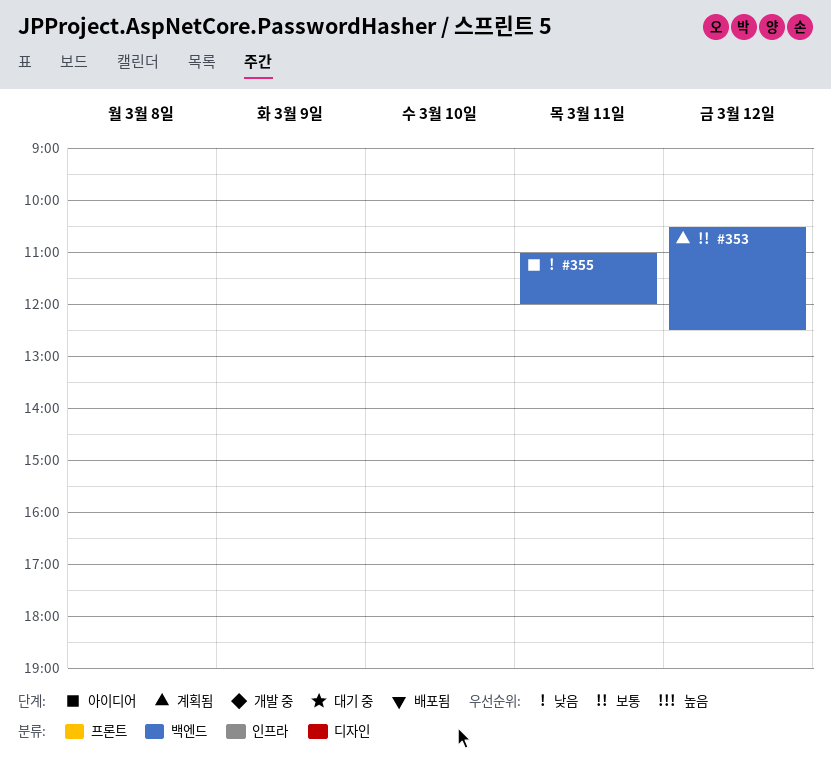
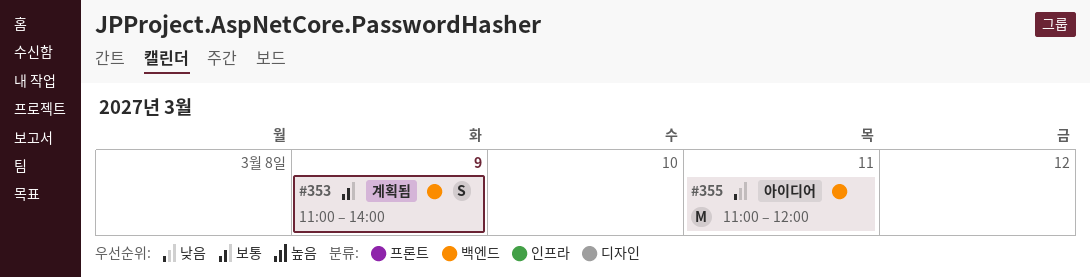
#353, day: Mar 12 -> Mar 9
#353, begins: 10:30 -> 11:00
#353, ends: 12:30 -> 14:00

